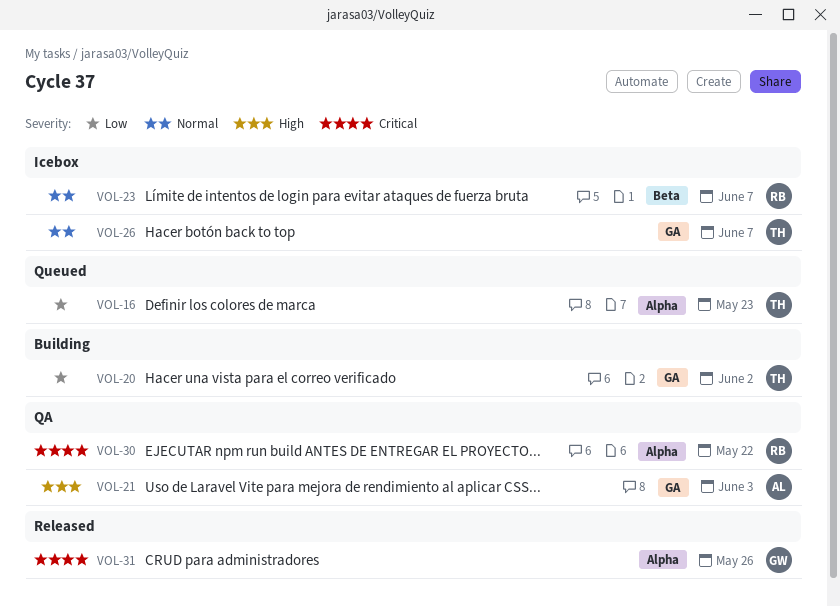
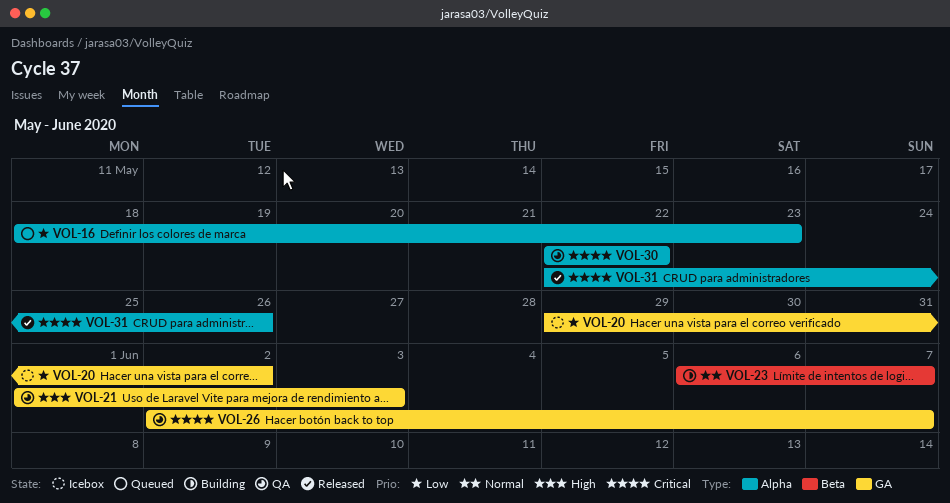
VOL-20, status: Building -> Icebox
VOL-23, status: Icebox -> Building
VOL-26, status: Icebox -> QA
VOL-26, priority: Normal -> Critical

